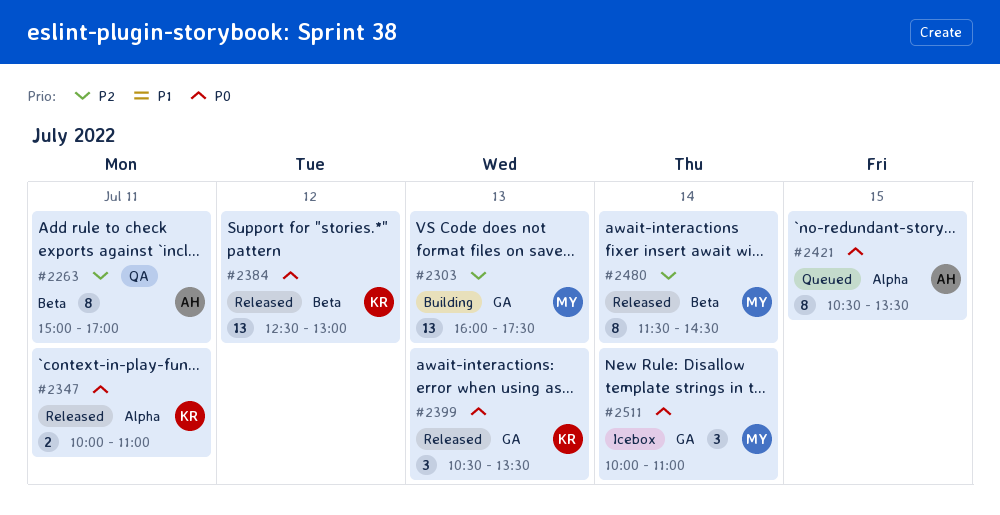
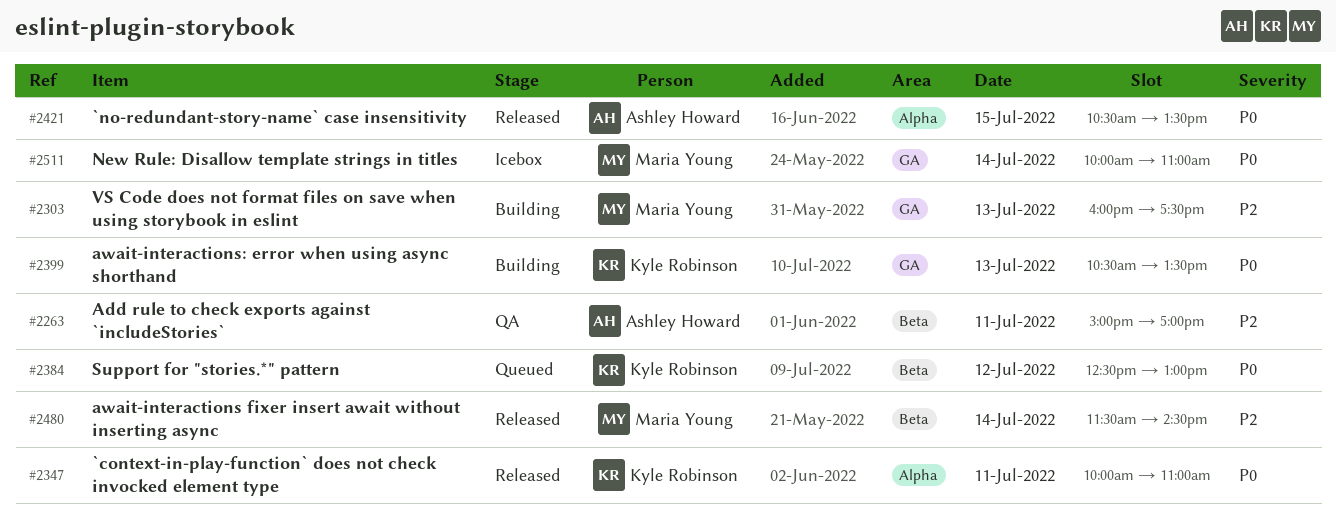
#2384, status: Released -> Queued
#2399, status: Released -> Building
#2421, status: Queued -> Released

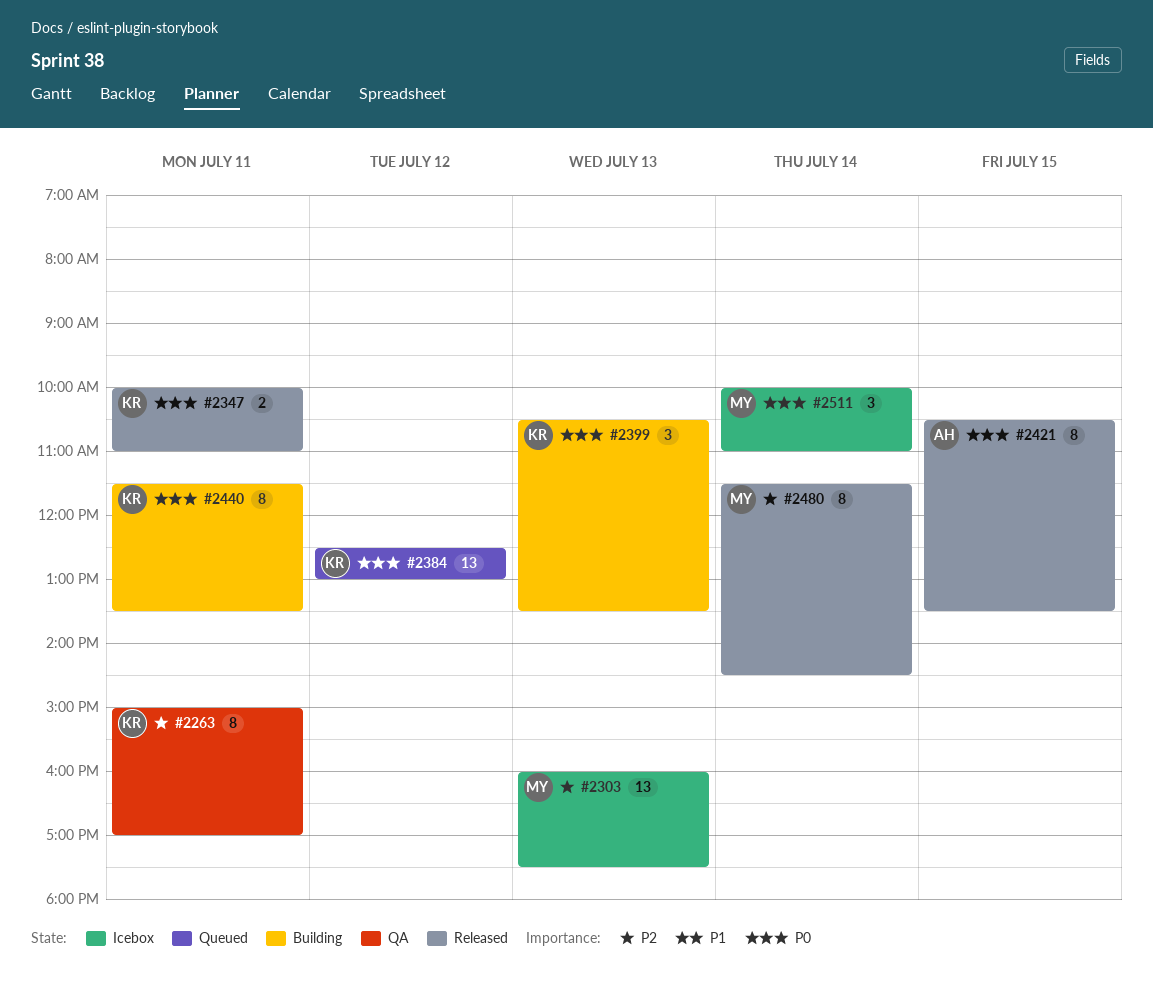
#2263, owner: Ashley Howard -> Kyle Robinson
#2303, status: Building -> Icebox
#2440: none -> present

